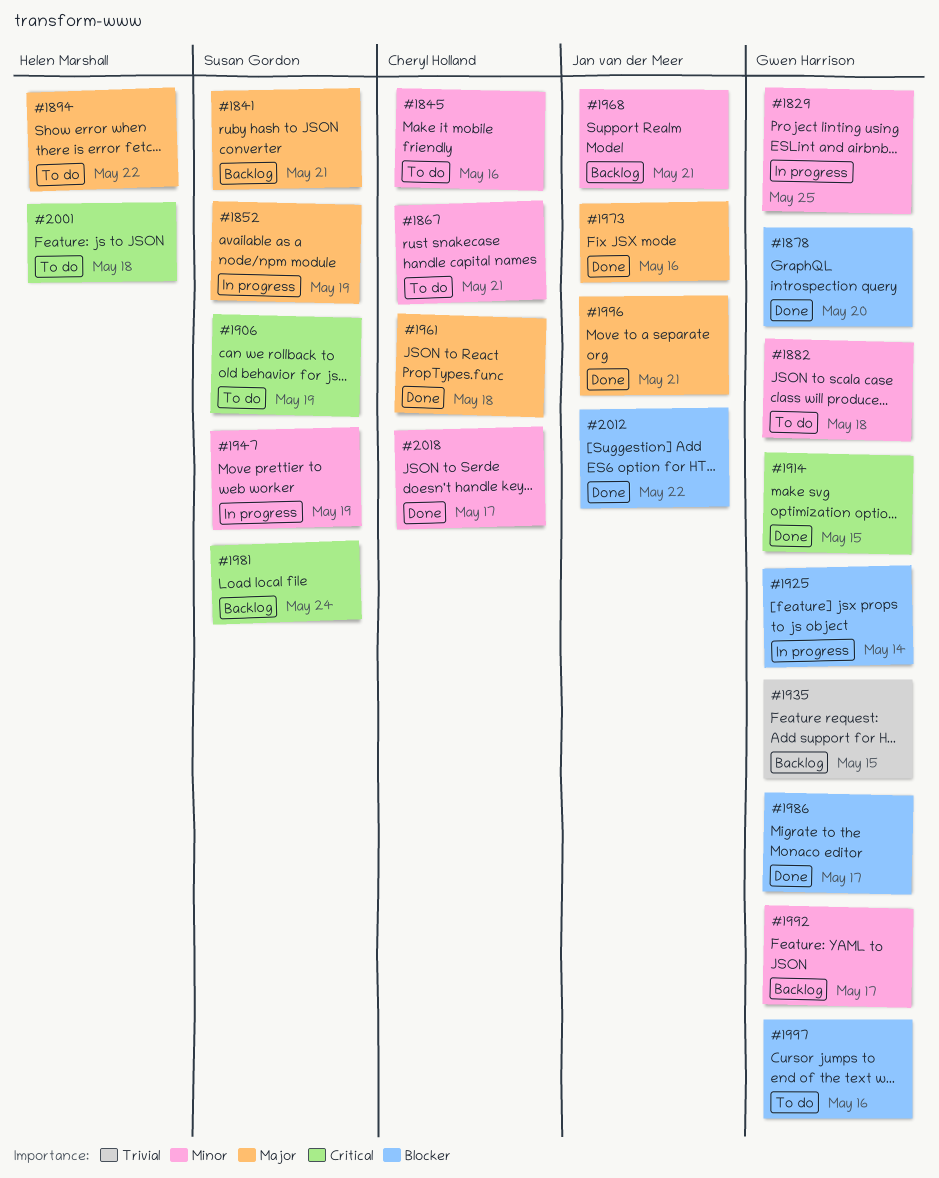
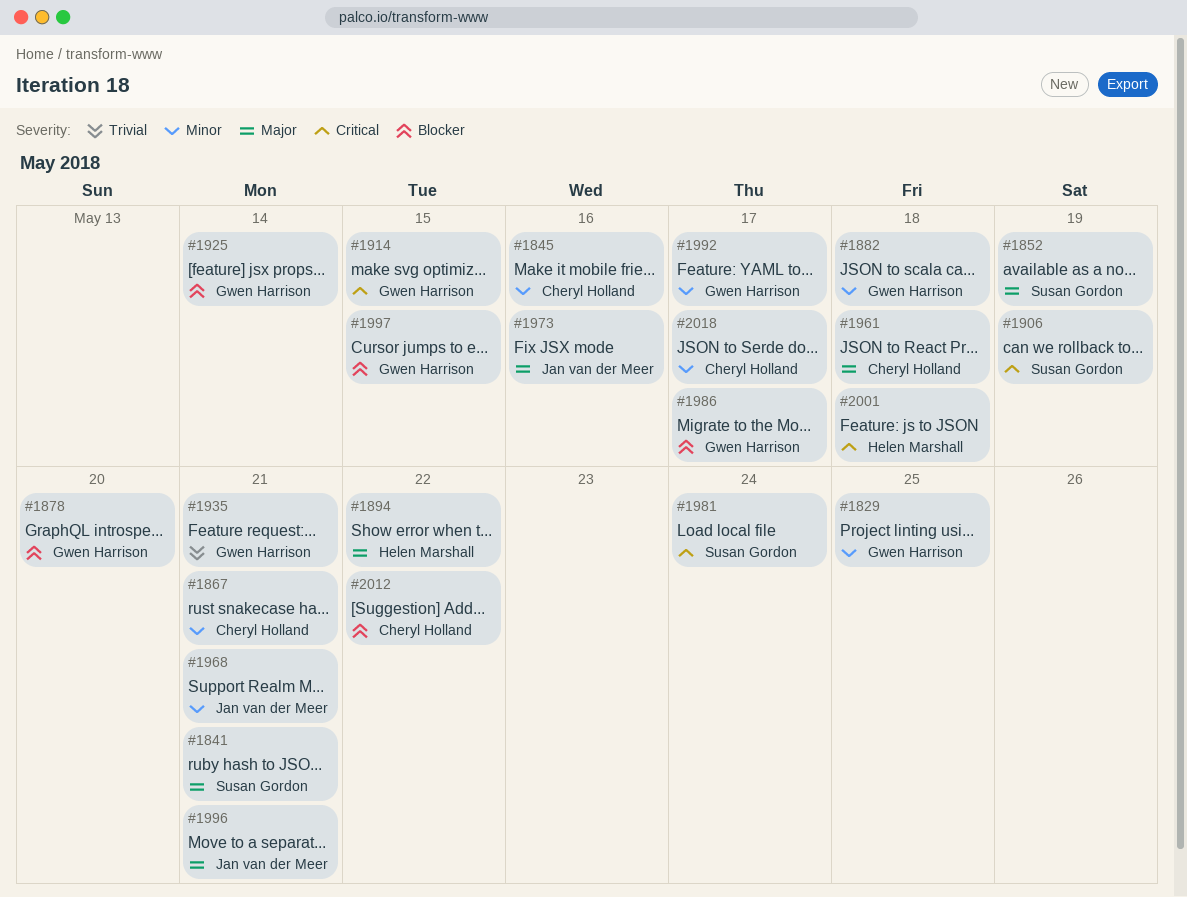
#1935, due: May 15 -> May 21
#1947: present -> none
#1997, due: May 16 -> May 15
#2012, owner: Jan van der Meer -> Cheryl Holland

